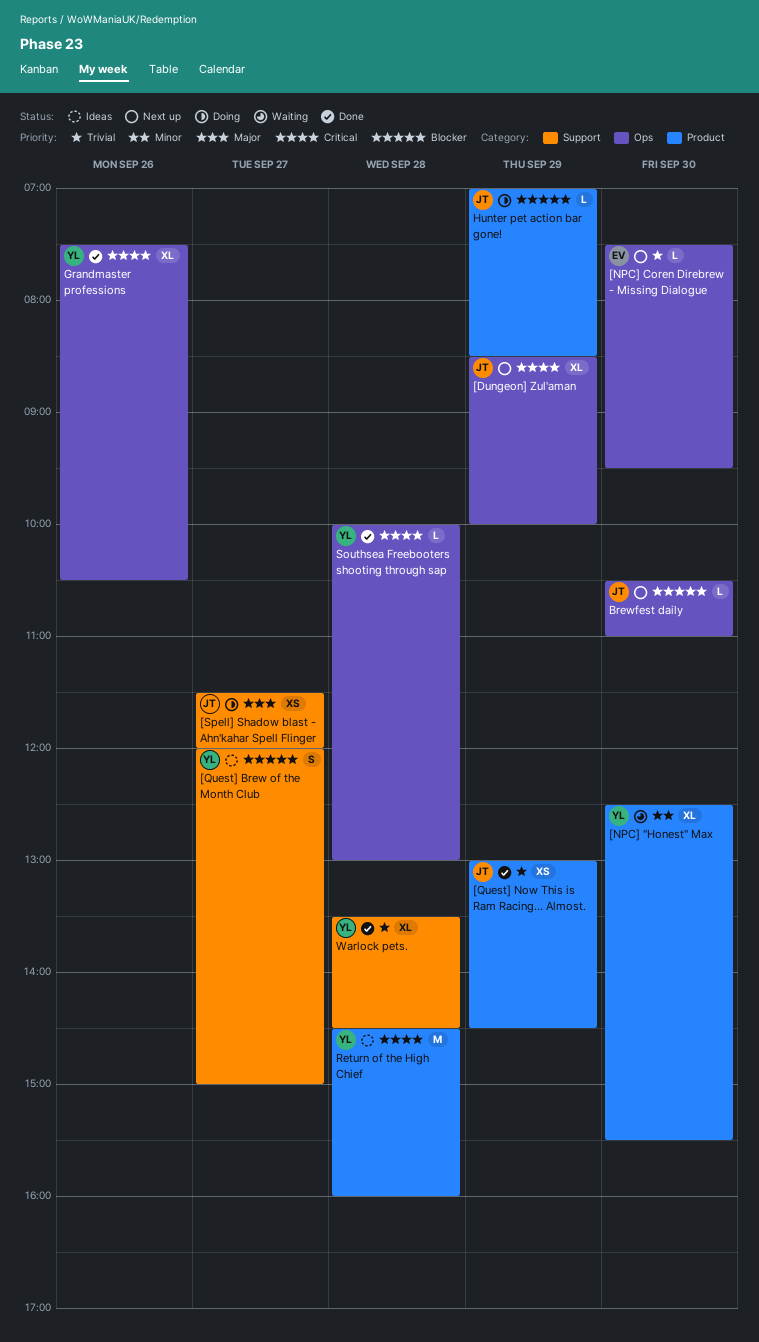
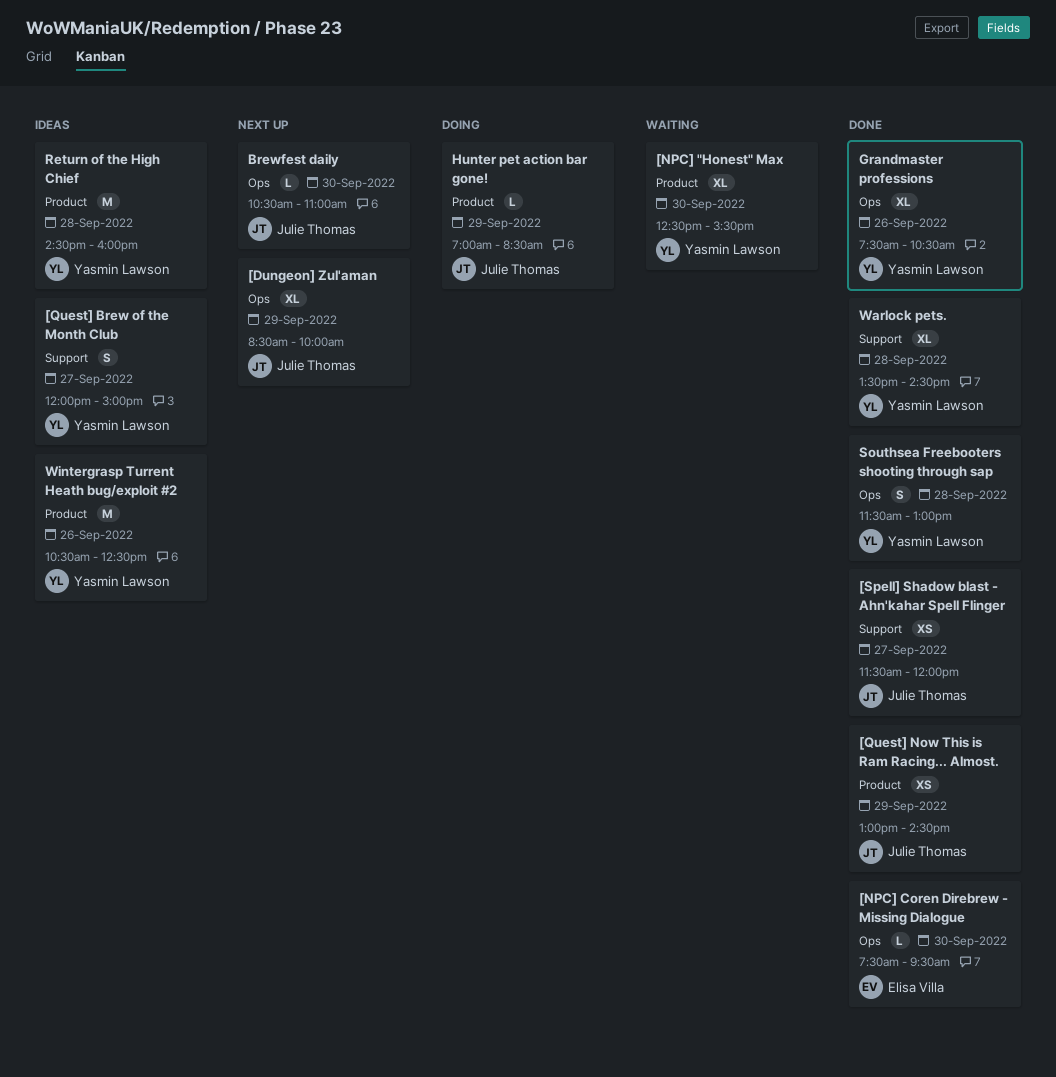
[NPC] Coren Direbrew - Missing Dialogue, status: Next up -> Done
[Spell] Shadow blast - Ahn'kahar Spell Flinger, status: Doing -> Done
Southsea Freebooters shooting through sap, estimate: L -> S
Southsea Freebooters shooting through sap, begins: 10:00 -> 11:30
Wintergrasp Turrent Heath bug/exploit #2: none -> present

